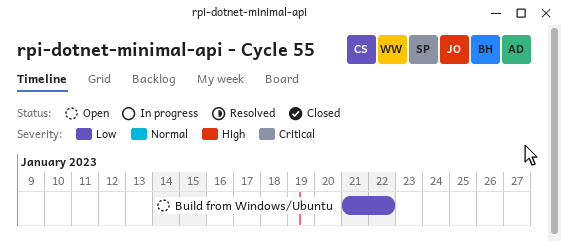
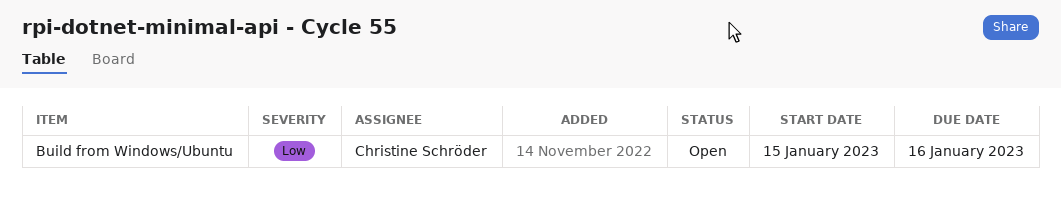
Build from Windows/Ubuntu, start: Jan 21 -> Jan 15
Build from Windows/Ubuntu, due: Jan 22 -> Jan 16

